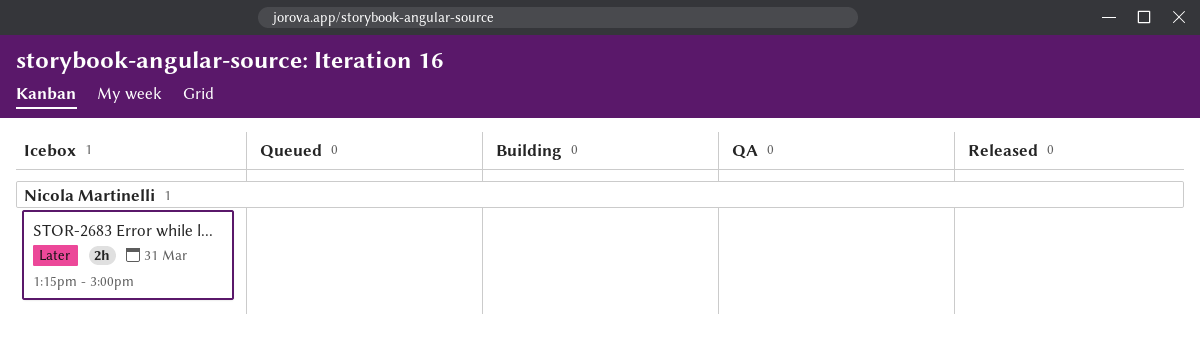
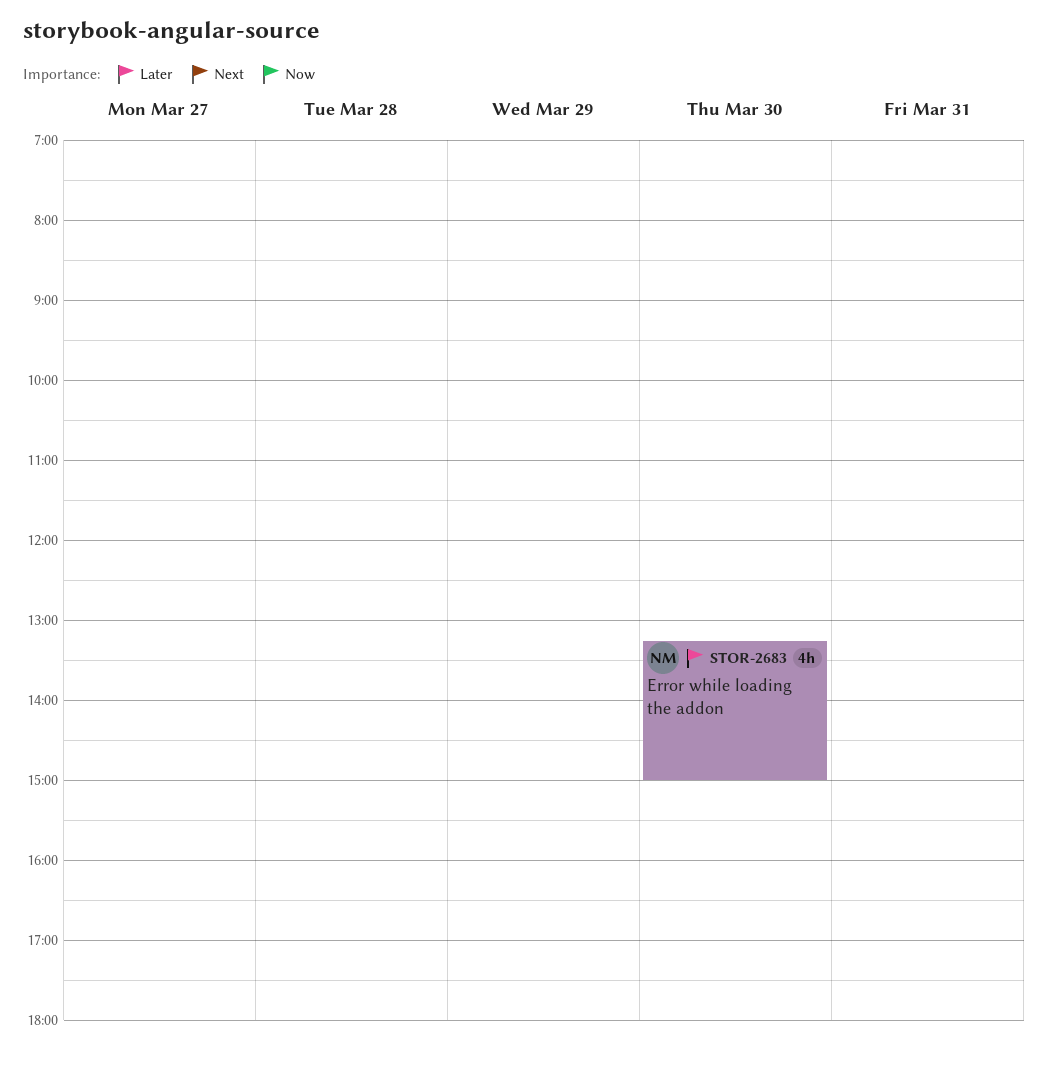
STOR-2683, estimate: 2h -> 4h
STOR-2683, day: Mar 31 -> Mar 30

